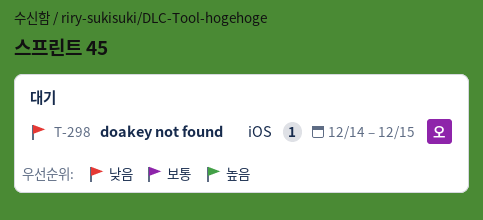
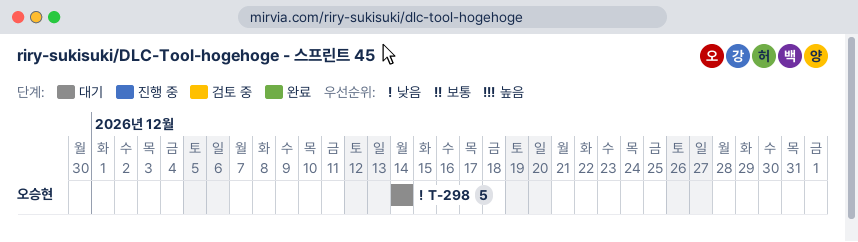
T-298, estimate: 1 -> 5
T-298, due: Dec 15 -> Dec 14

